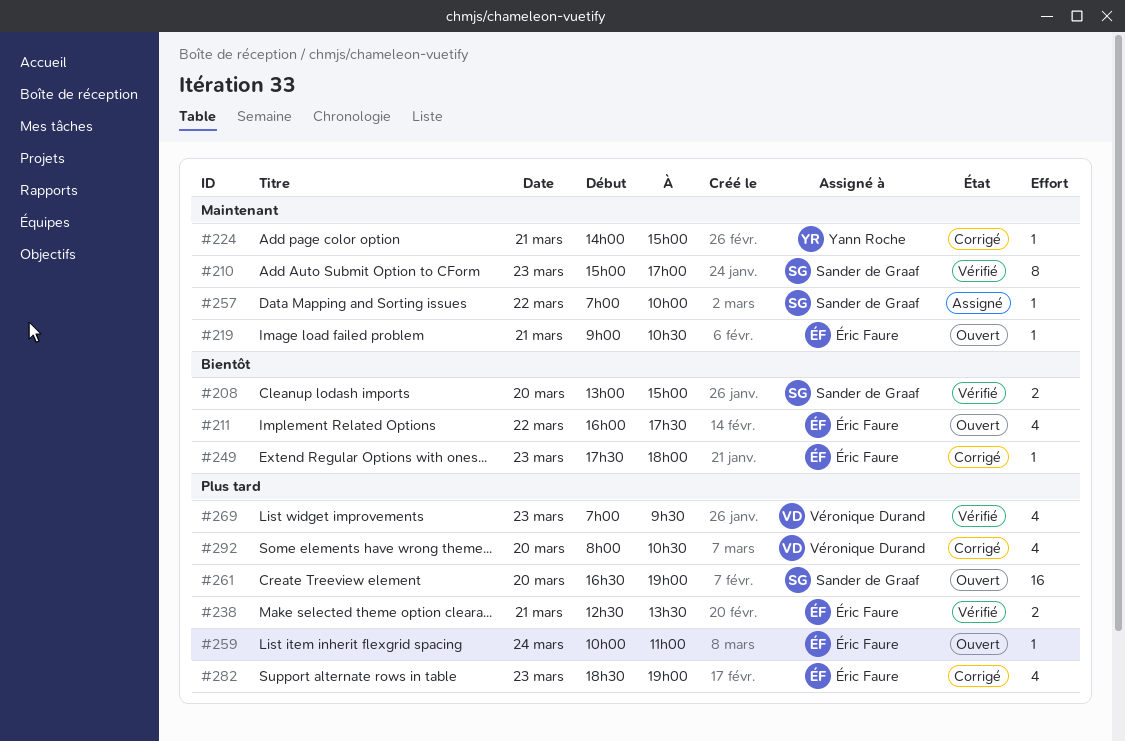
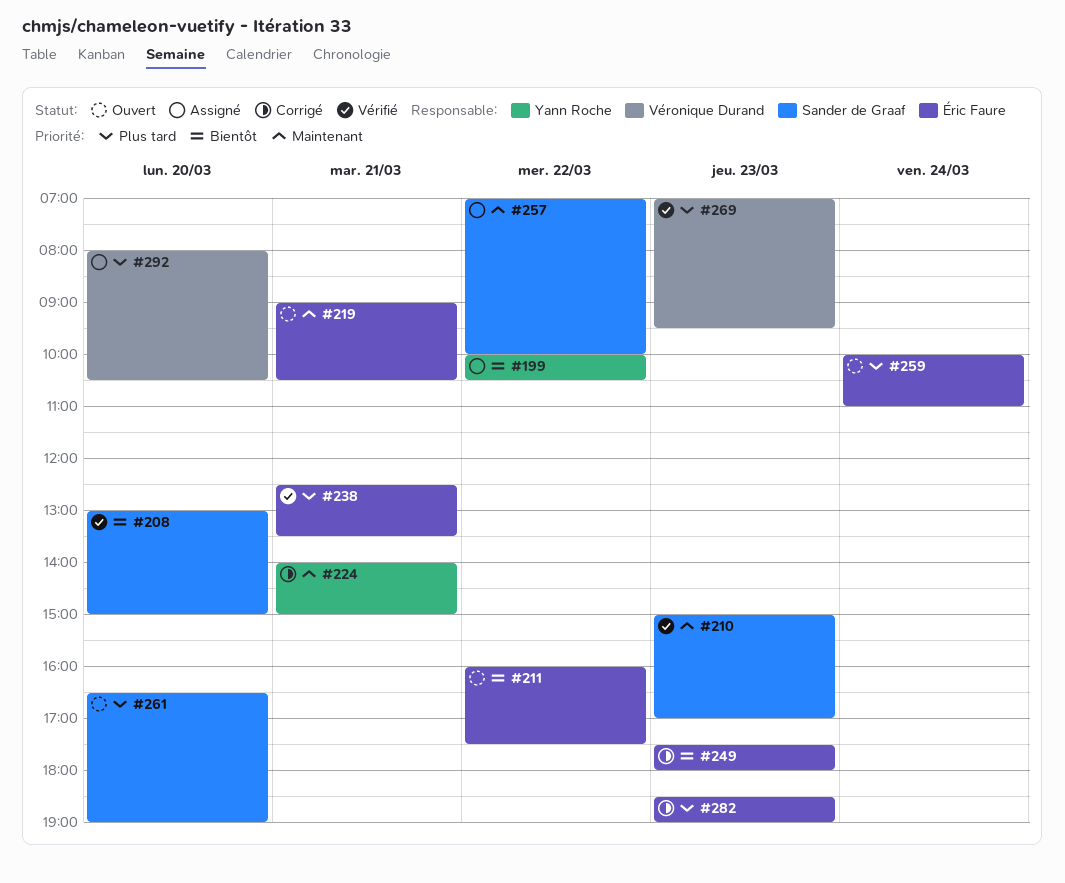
#199: none -> present
#292, status: Corrigé -> Assigné

